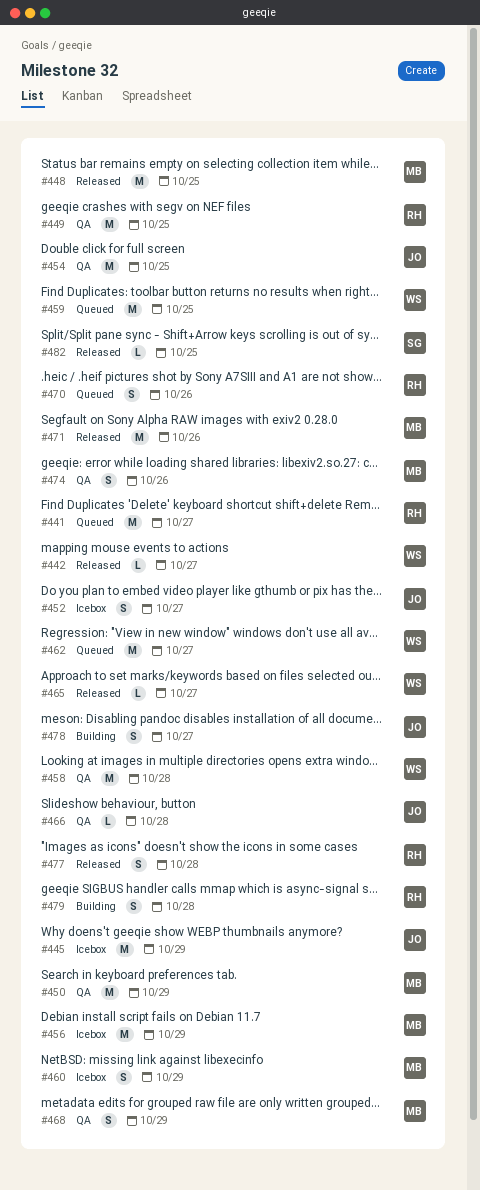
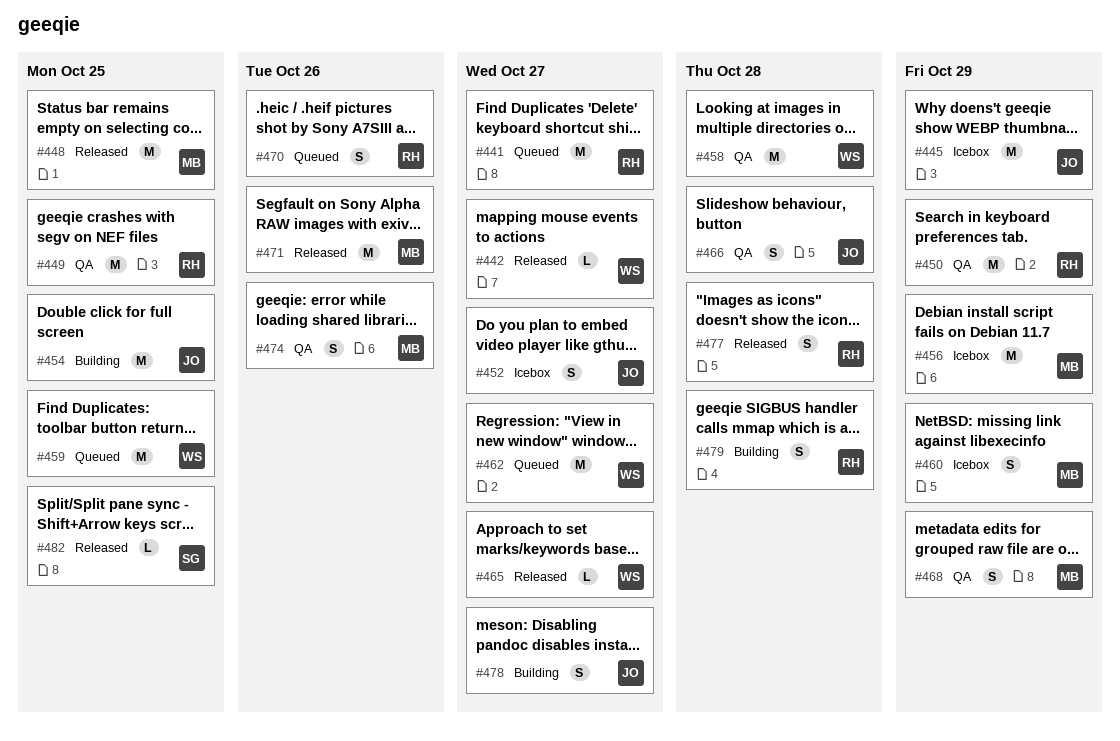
#450, owner: MB -> RH
#454, status: QA -> Building
#466, estimate: L -> S

